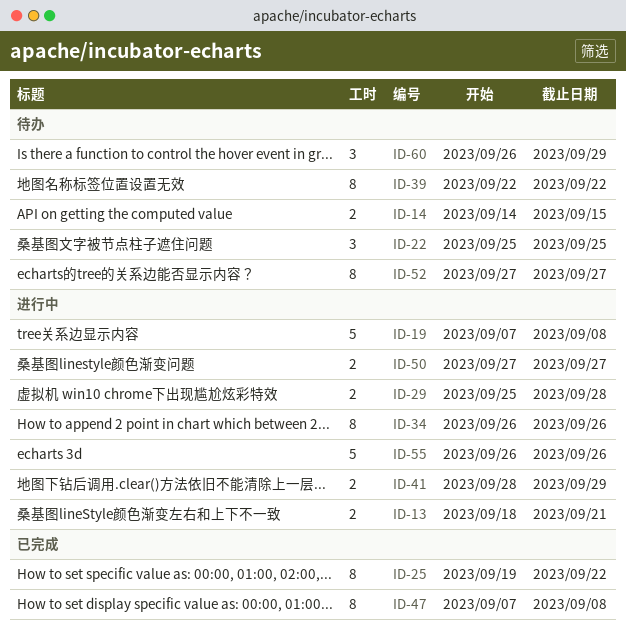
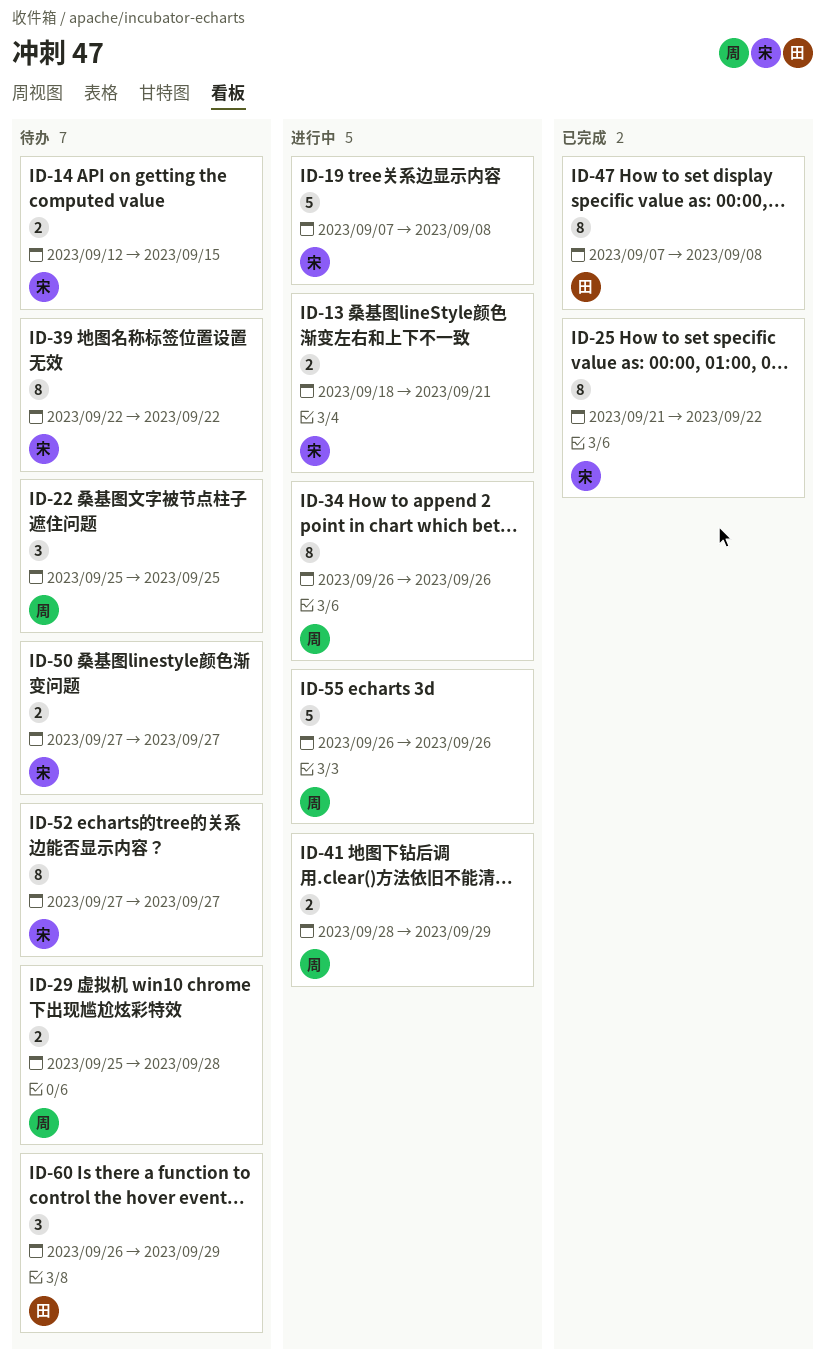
ID-14, start: Sep 14 -> Sep 12
ID-25, start: Sep 19 -> Sep 21
ID-29, status: 进行中 -> 待办
ID-50, status: 进行中 -> 待办

